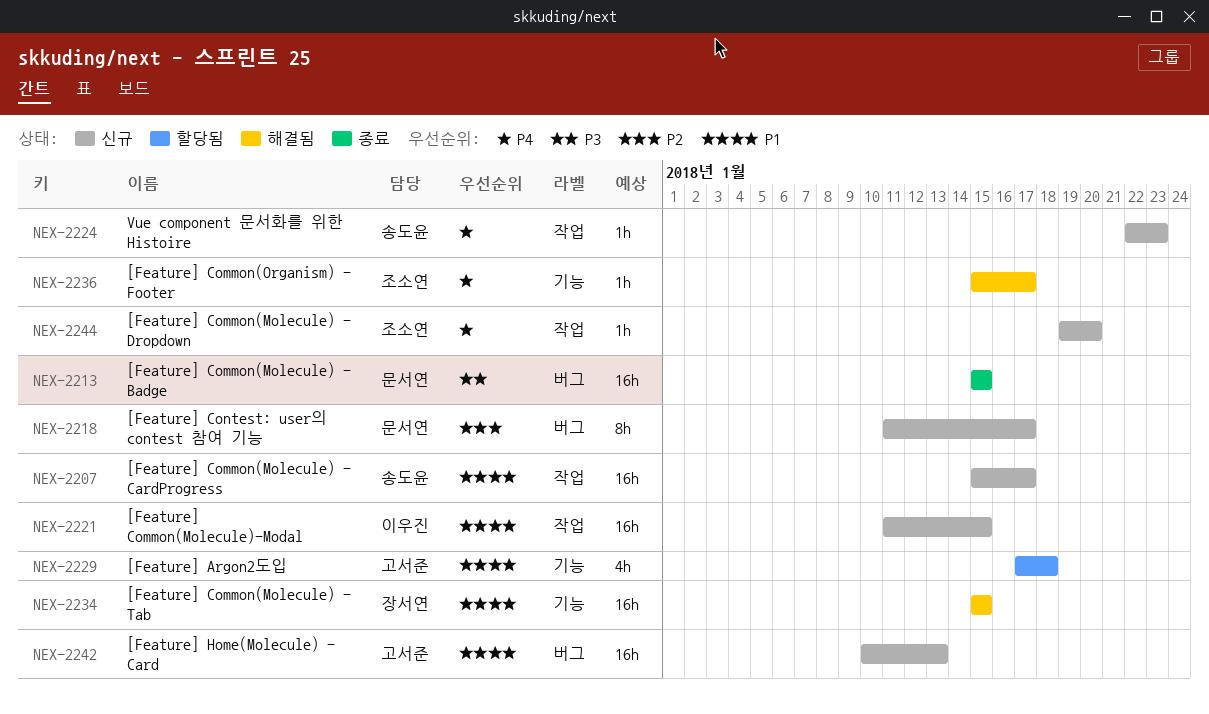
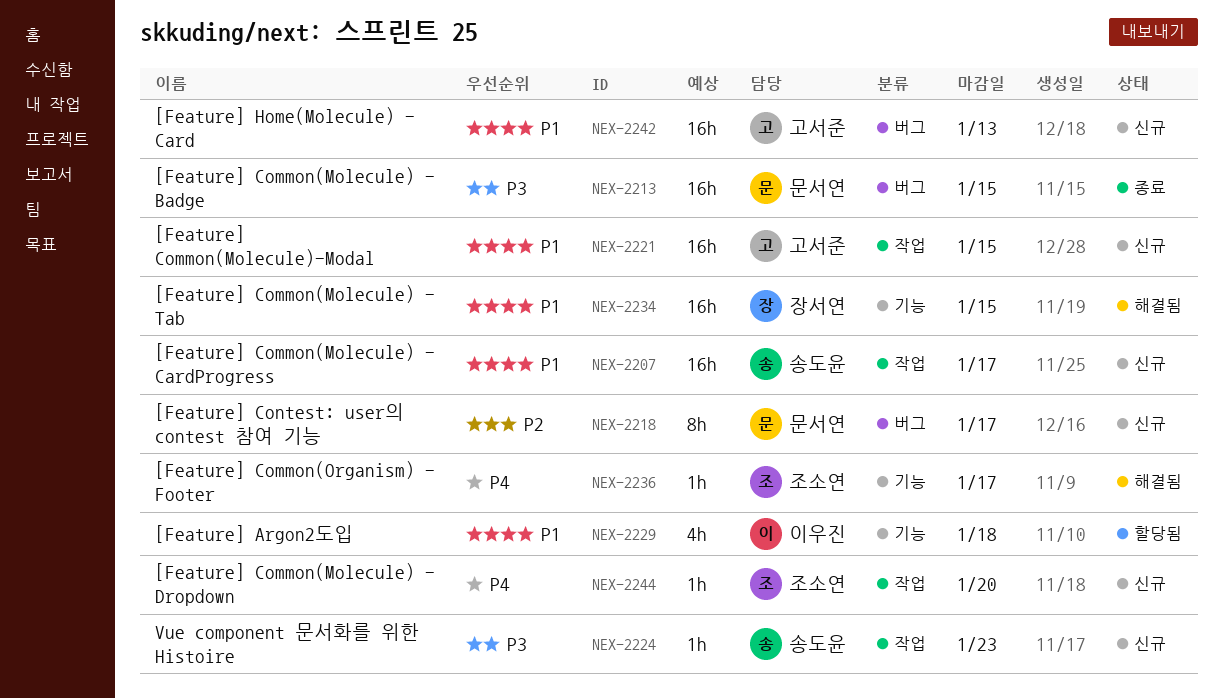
NEX-2221, owner: 이우진 -> 고서준
NEX-2224, priority: P4 -> P3
NEX-2229, owner: 고서준 -> 이우진

